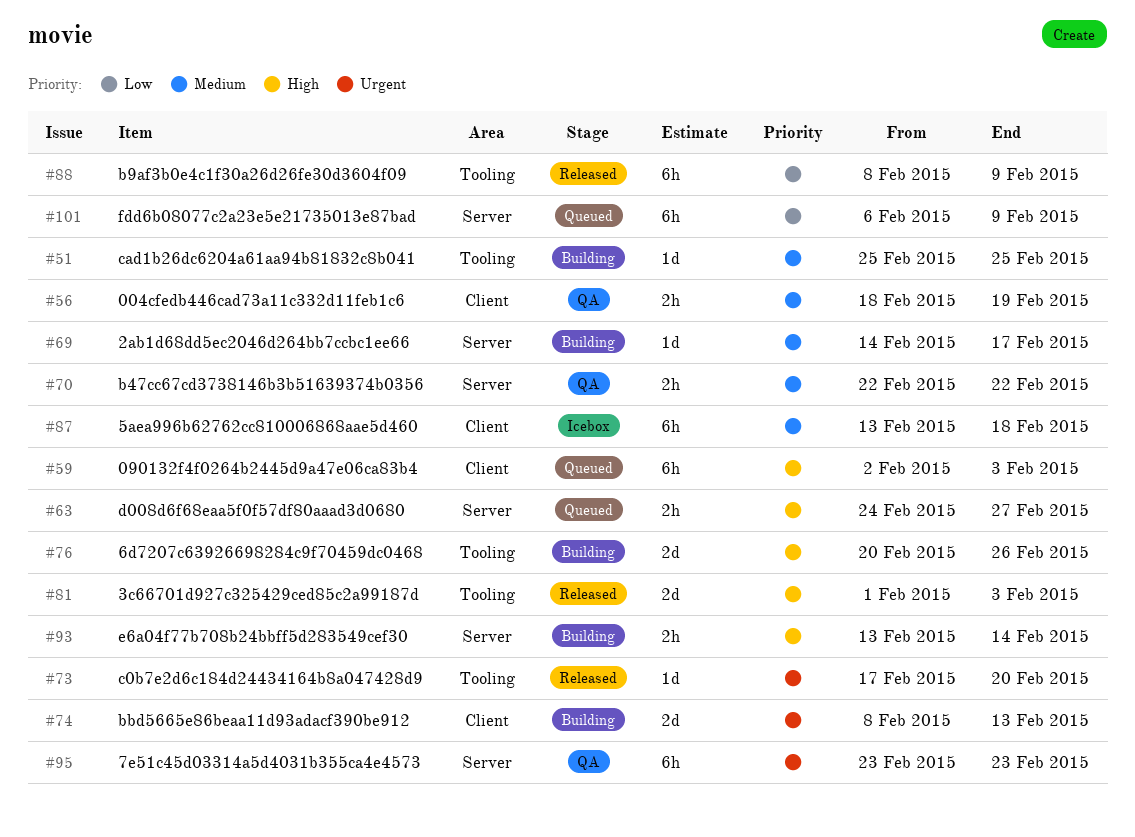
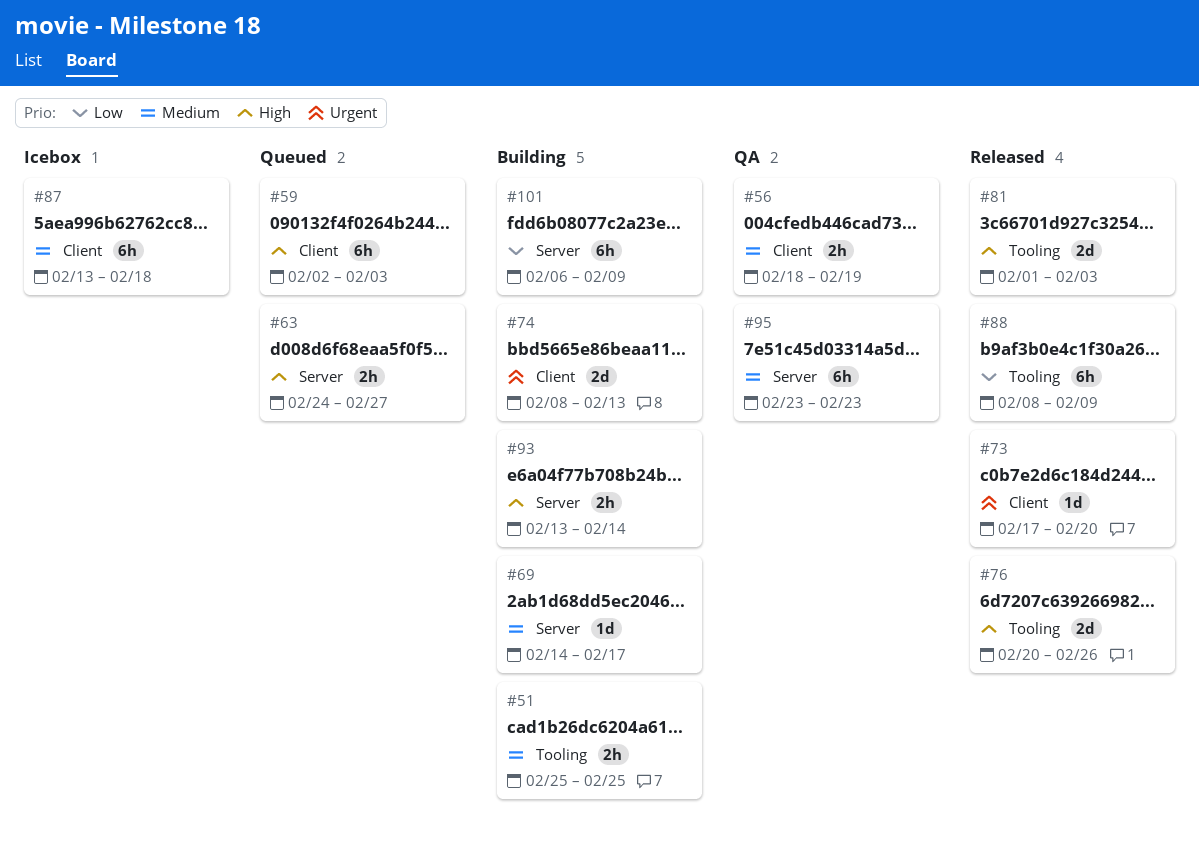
#51, estimate: 1d -> 2h
#70: present -> none
#73, label: Tooling -> Client
#76, status: Building -> Released
#95, priority: Urgent -> Medium
#101, status: Queued -> Building

